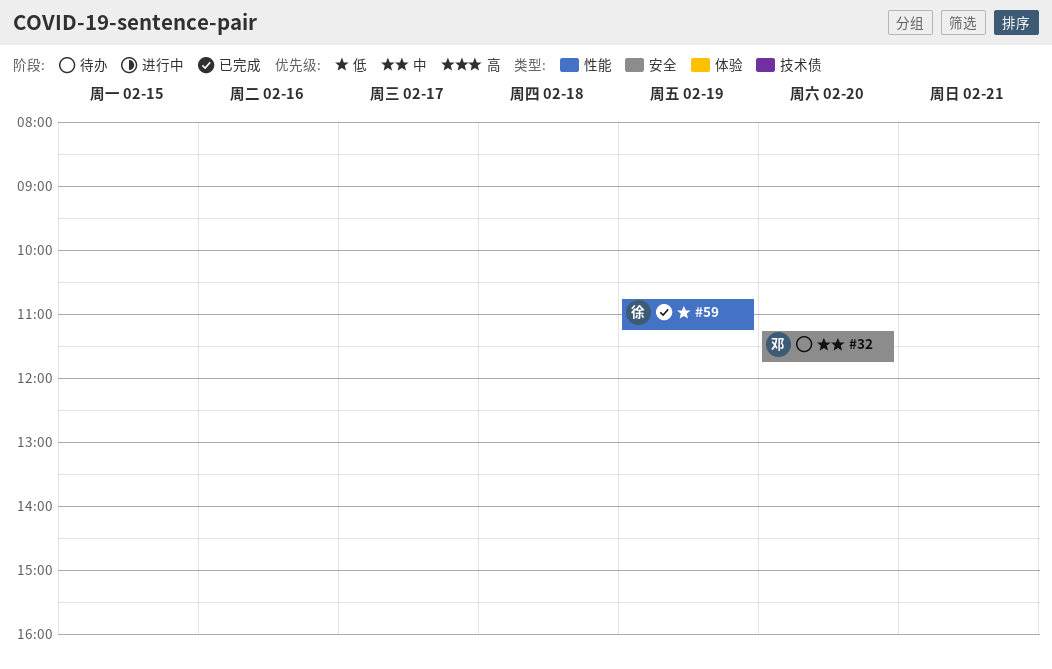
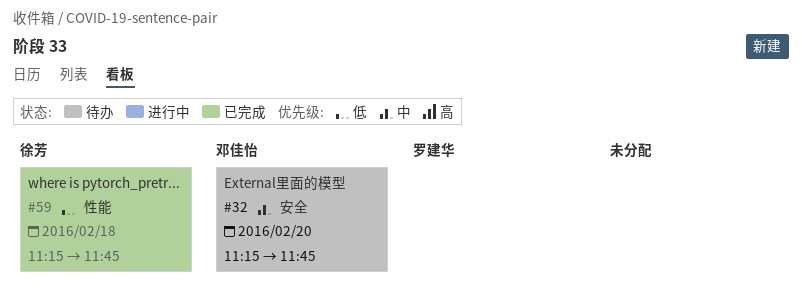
#59, day: Feb 19 -> Feb 18
#59, begins: 10:45 -> 11:15
#59, ends: 11:15 -> 11:45

